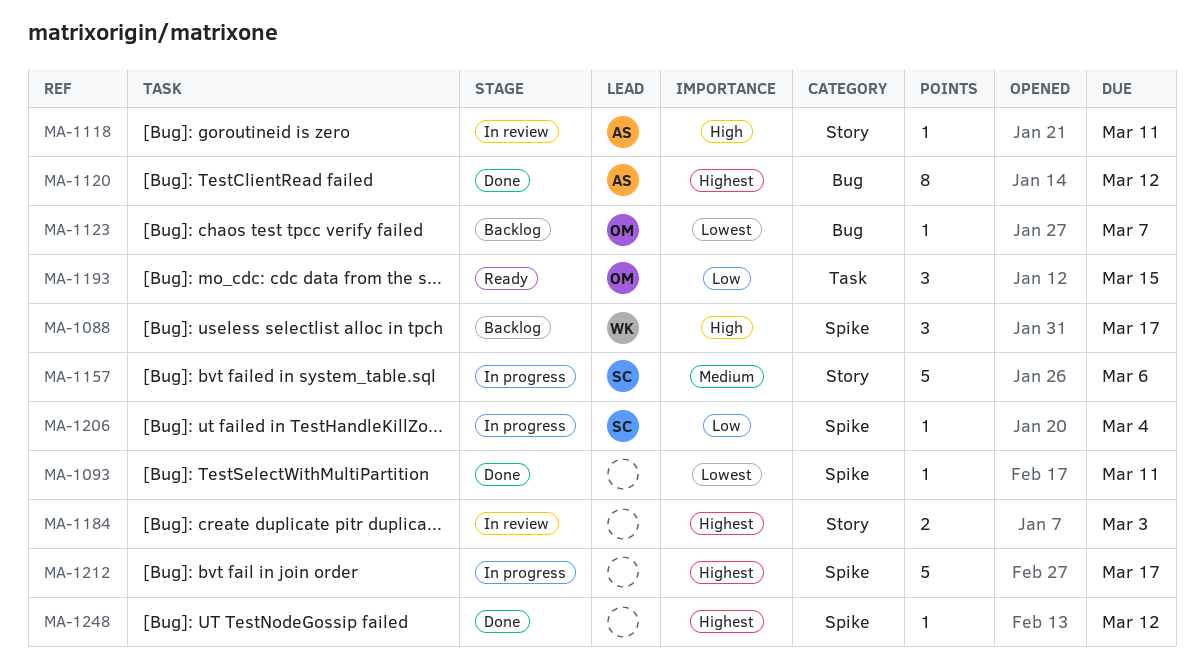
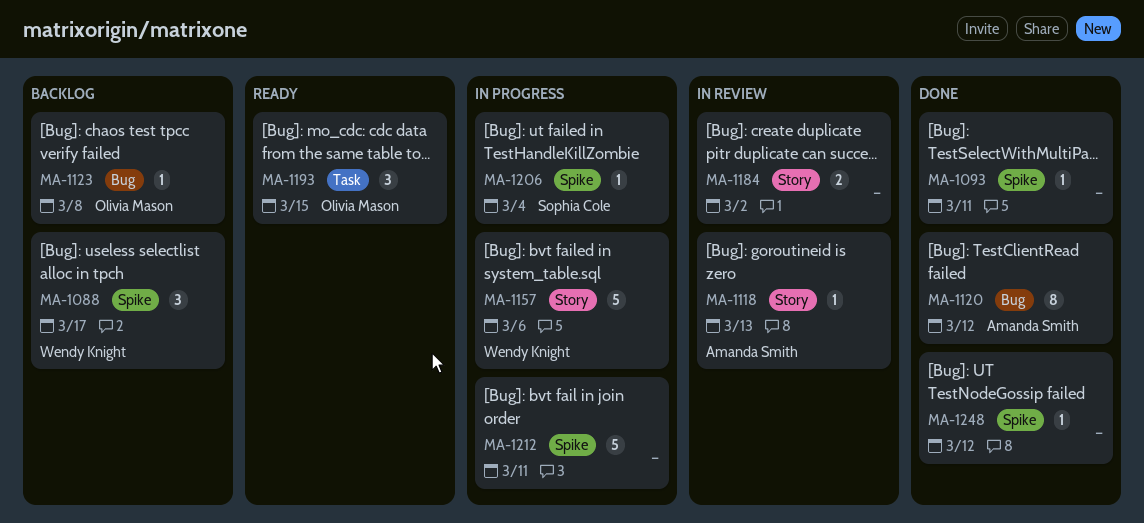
MA-1118, due: Mar 11 -> Mar 13
MA-1123, due: Mar 7 -> Mar 8
MA-1157, owner: Sophia Cole -> Wendy Knight
MA-1184, due: Mar 3 -> Mar 2
MA-1212, due: Mar 17 -> Mar 11

